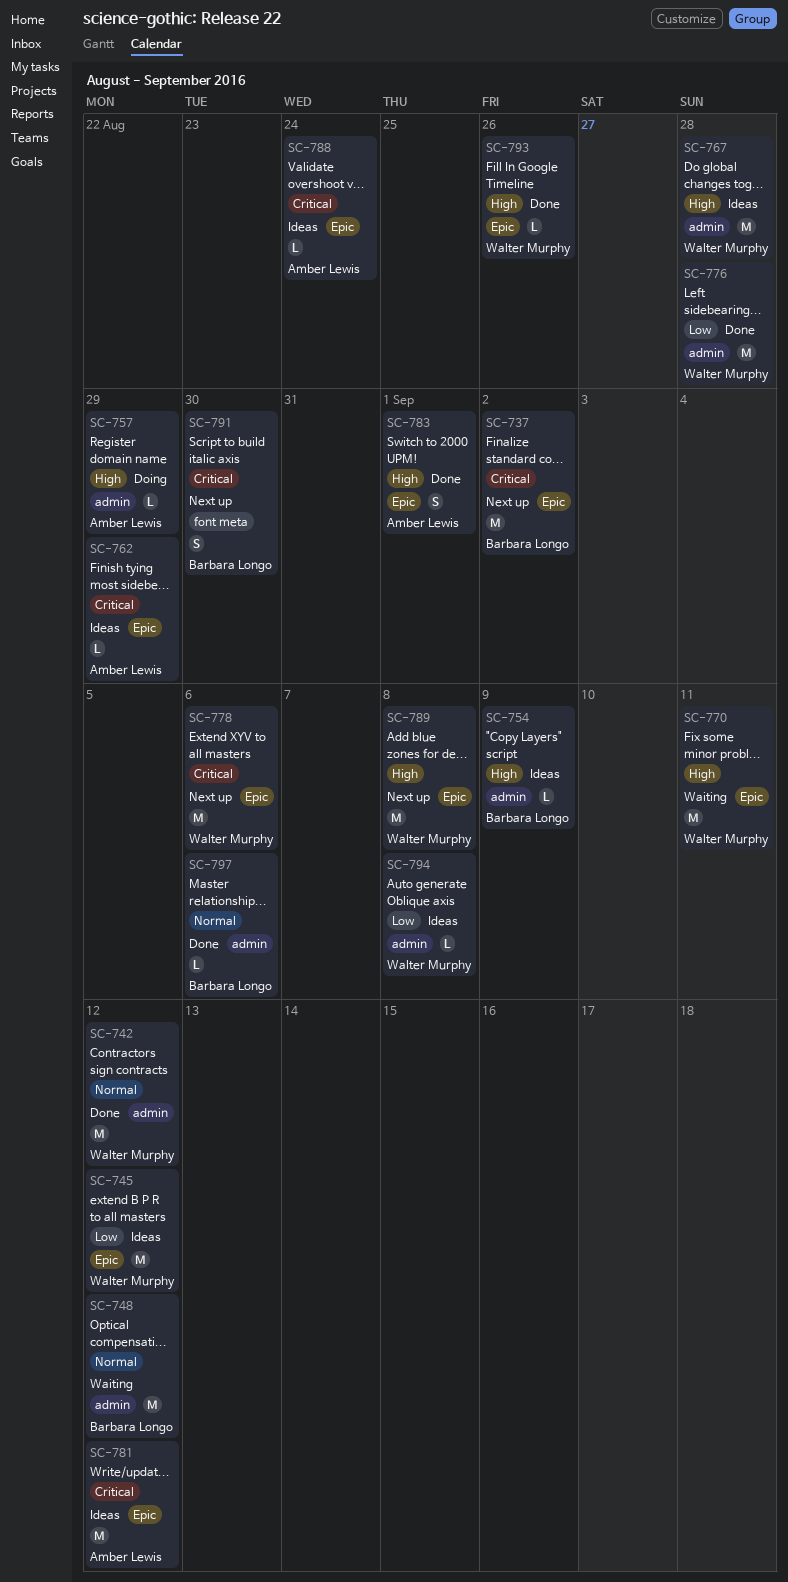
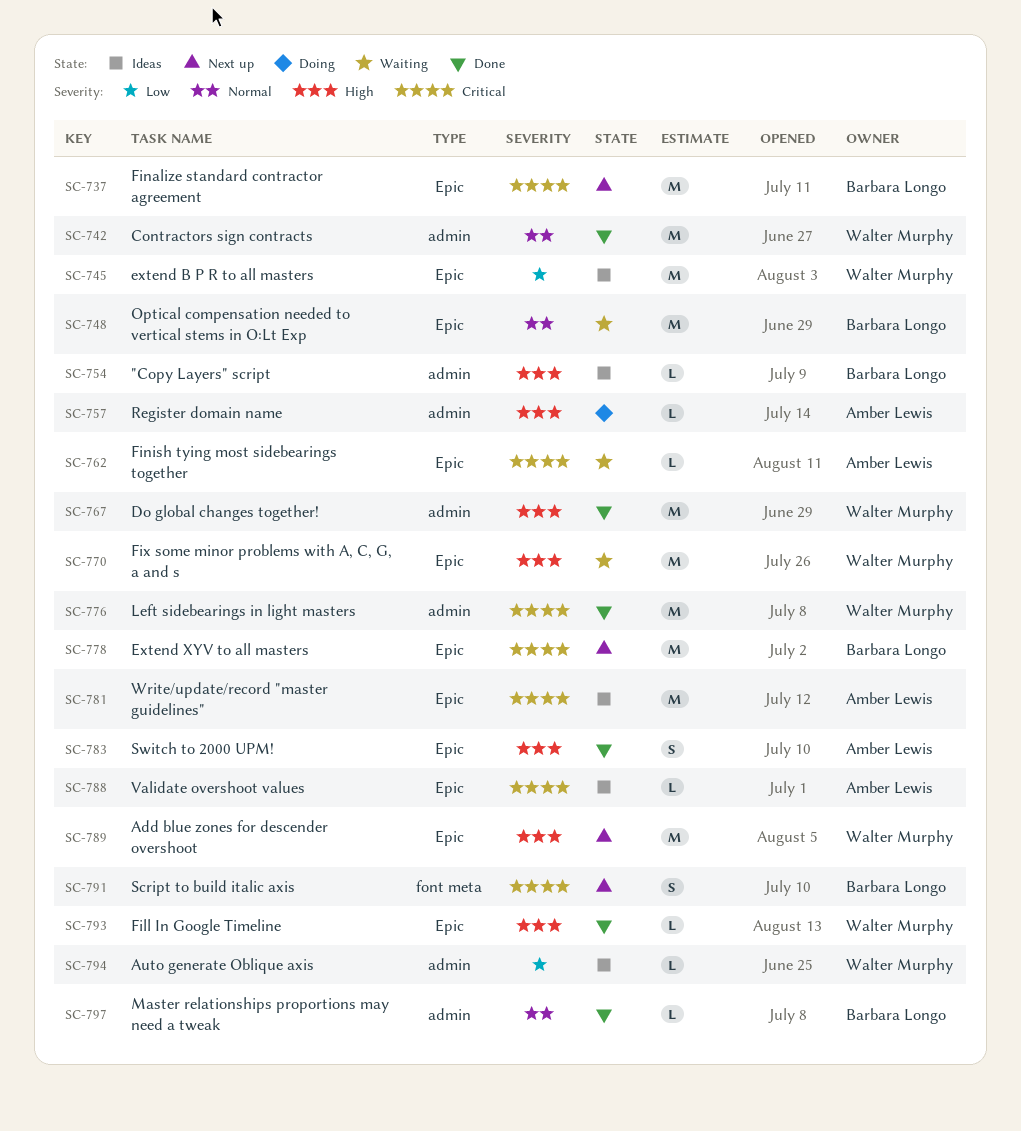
SC-748, label: admin -> Epic
SC-762, status: Ideas -> Waiting
SC-767, status: Ideas -> Done
SC-776, priority: Low -> Critical
SC-778, owner: Walter Murphy -> Barbara Longo

